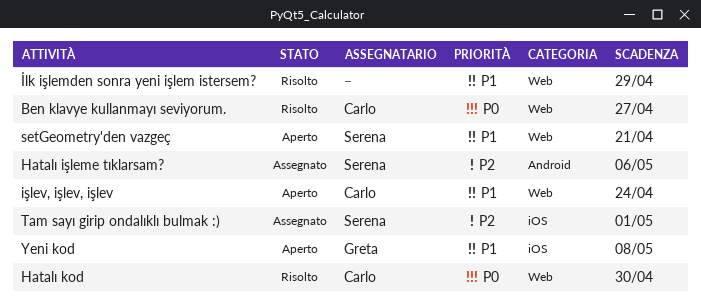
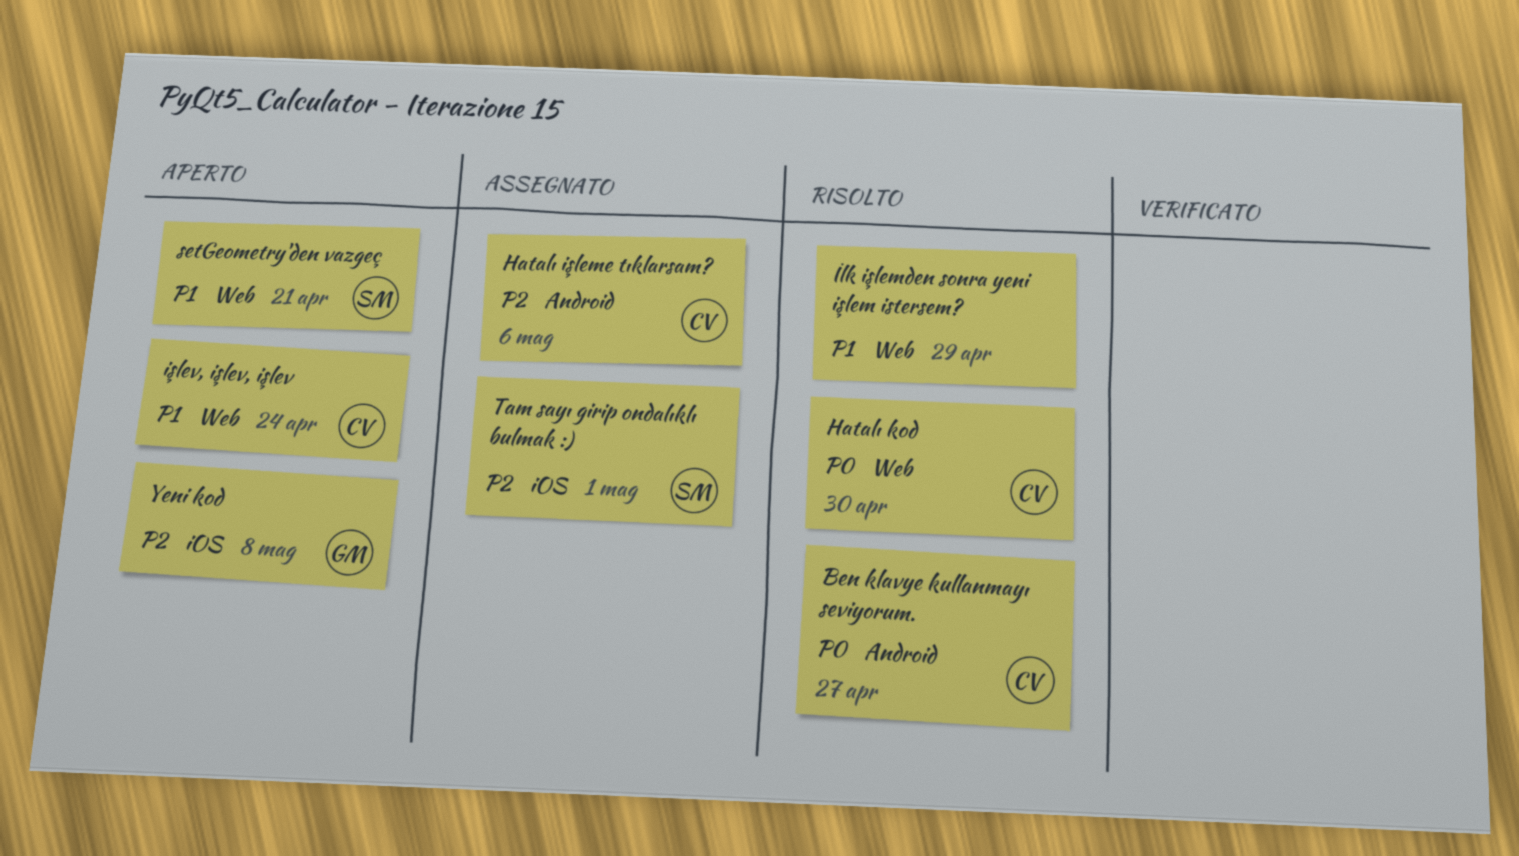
Ben klavye kullanmayı seviyorum., label: Web -> Android
Hatalı işleme tıklarsam?, owner: Serena -> Carlo
Yeni kod, priority: P1 -> P2

